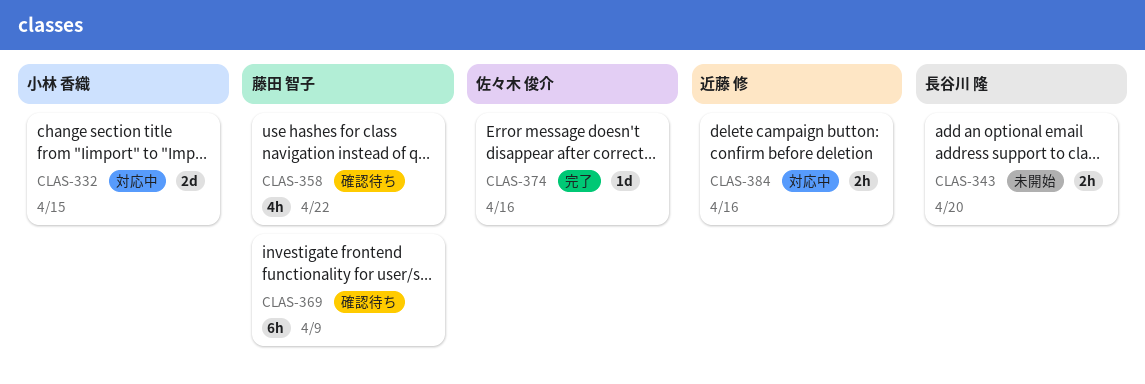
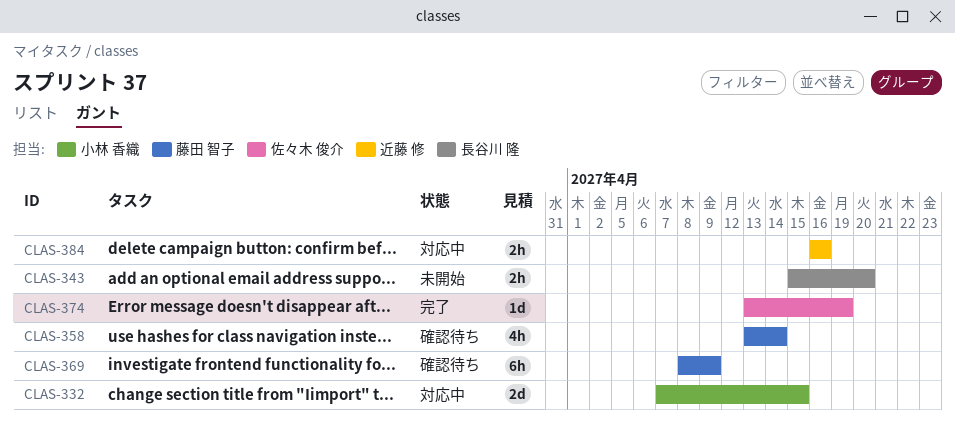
CLAS-358, due: Apr 22 -> Apr 14
CLAS-374, due: Apr 16 -> Apr 19

